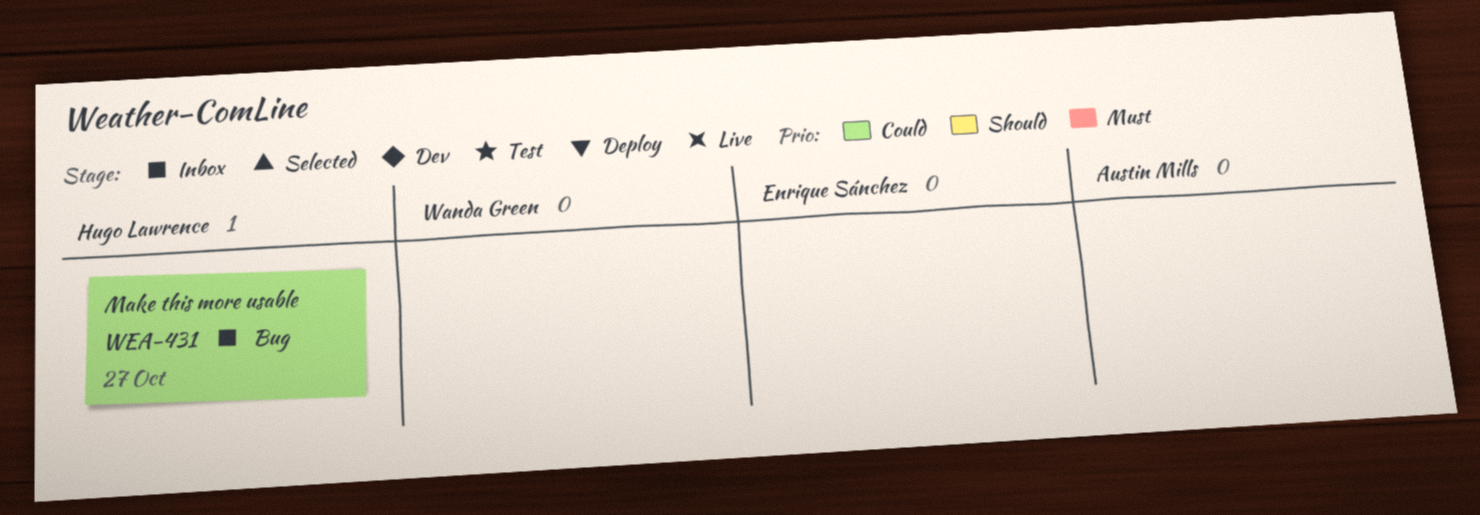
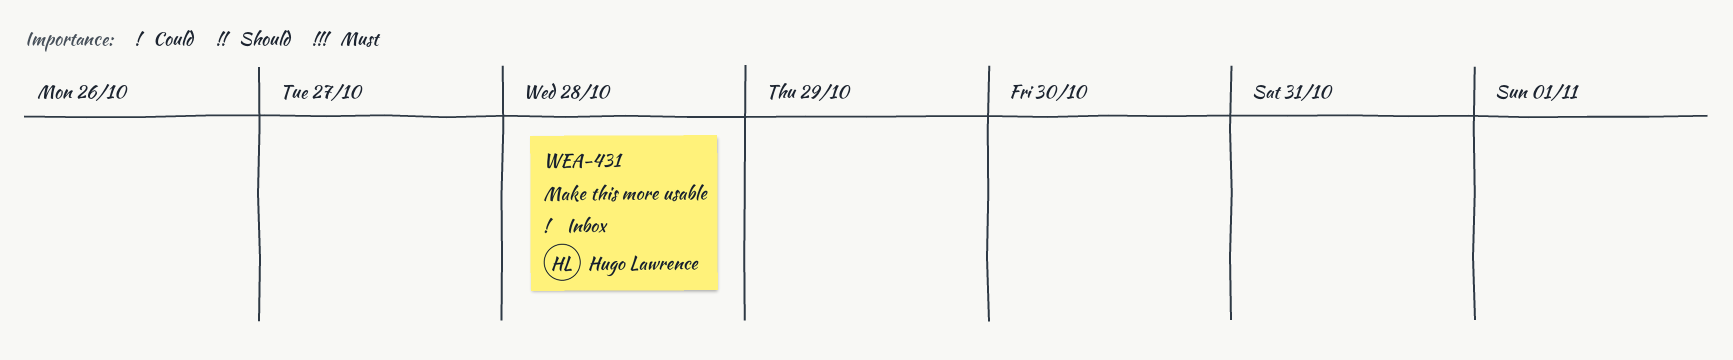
WEA-431, due: Oct 27 -> Oct 28

